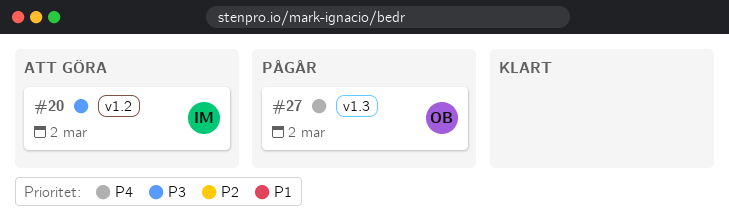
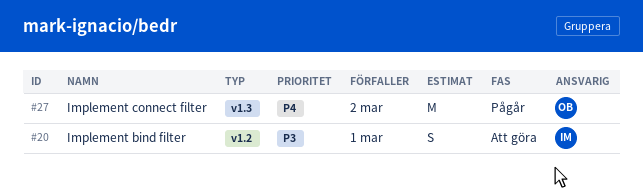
#20, due: Mar 2 -> Mar 1

